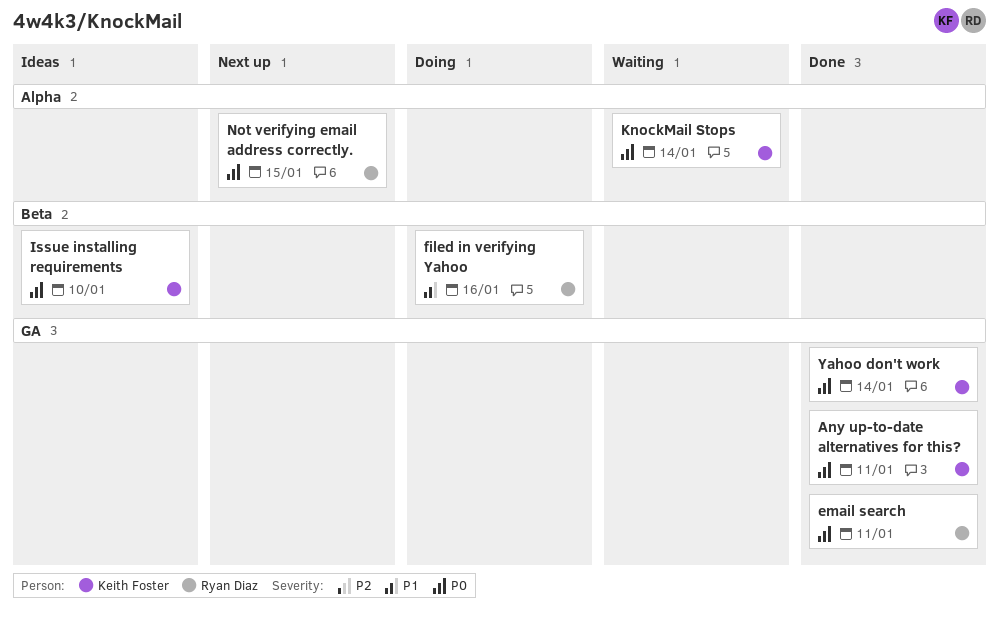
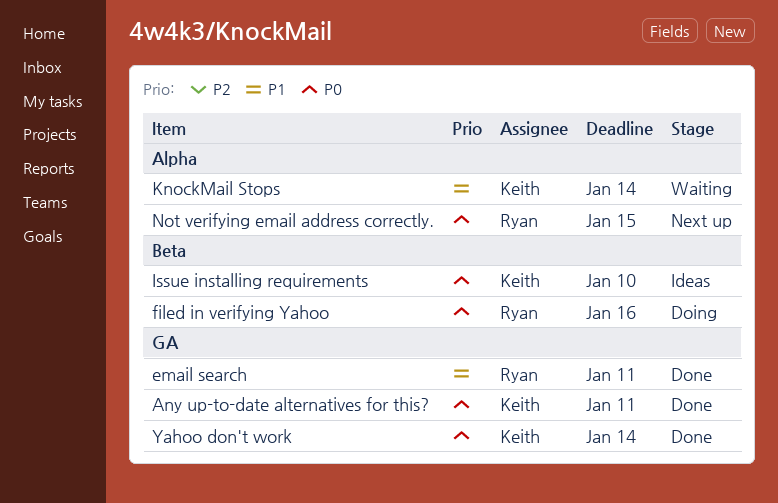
email search, priority: P0 -> P1
filed in verifying Yahoo, priority: P1 -> P0
KnockMail Stops, priority: P0 -> P1

